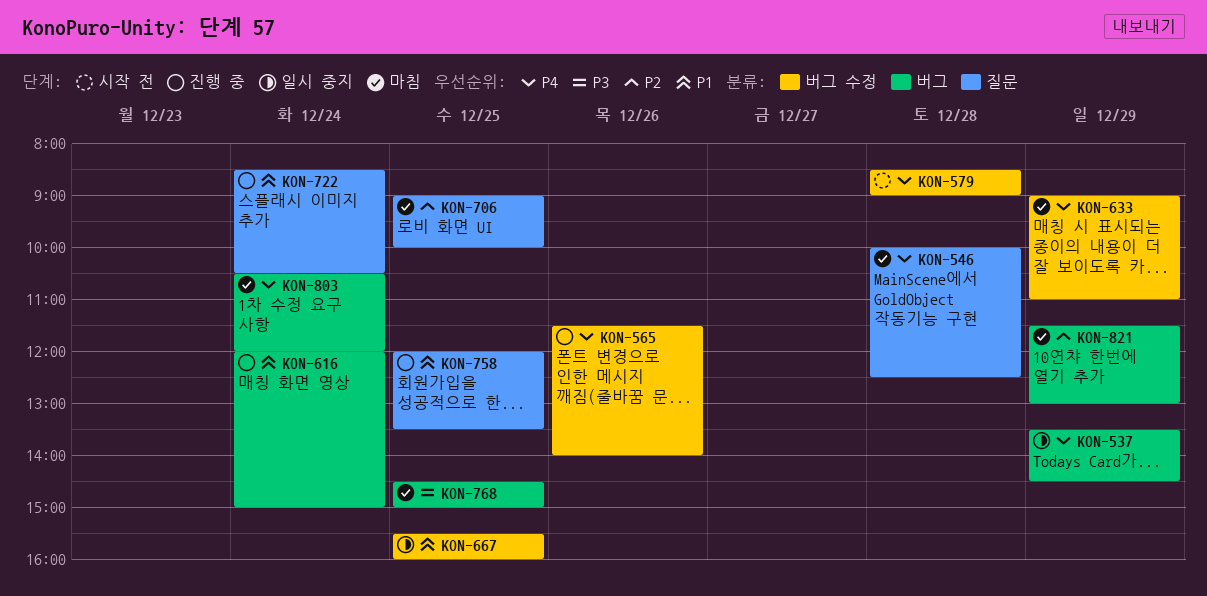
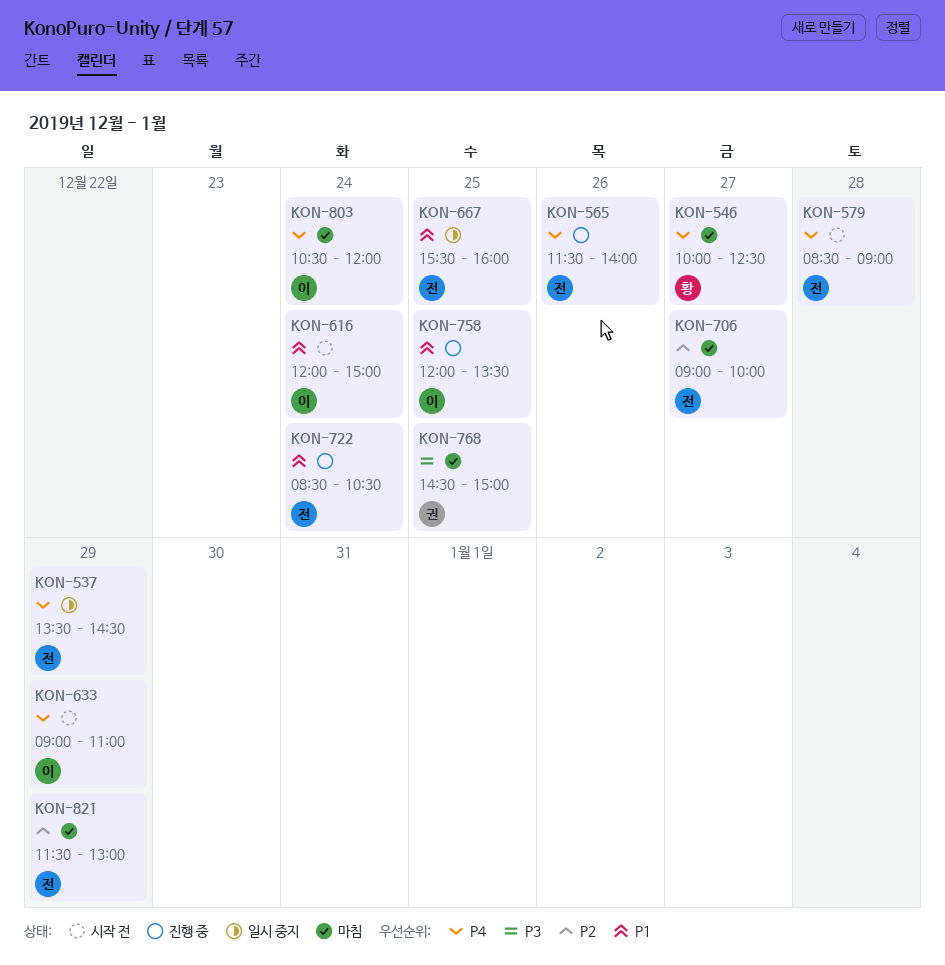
KON-546, day: Dec 28 -> Dec 27
KON-616, status: 진행 중 -> 시작 전
KON-633, status: 마침 -> 시작 전
KON-706, day: Dec 25 -> Dec 27

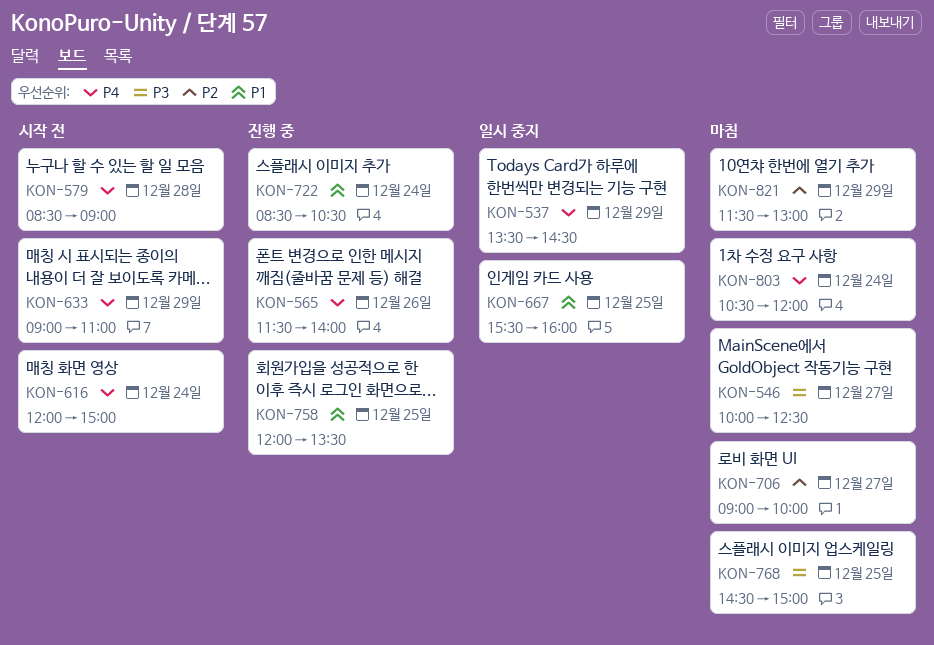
KON-546, priority: P4 -> P3
KON-616, priority: P1 -> P4

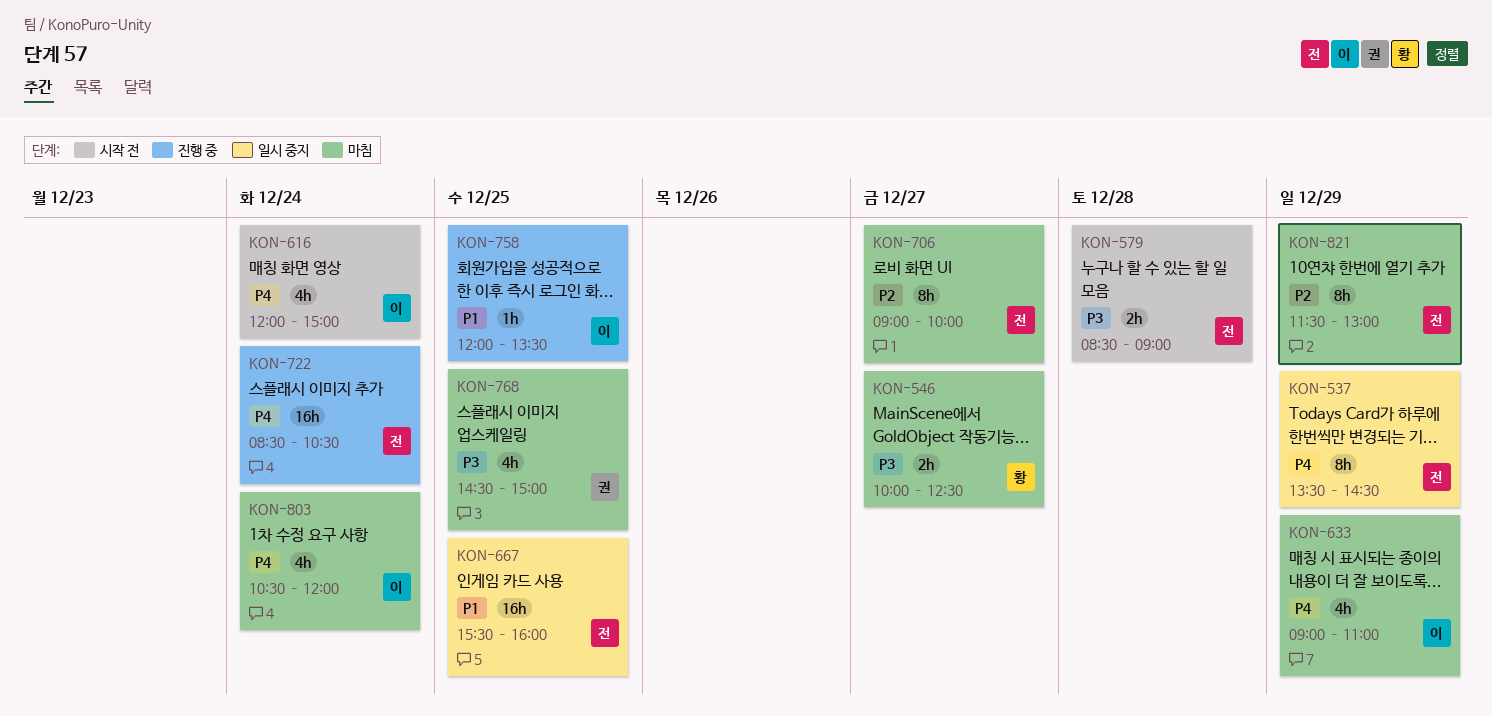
KON-565: present -> none
KON-579, priority: P4 -> P3
KON-633, status: 시작 전 -> 마침
KON-722, priority: P1 -> P4

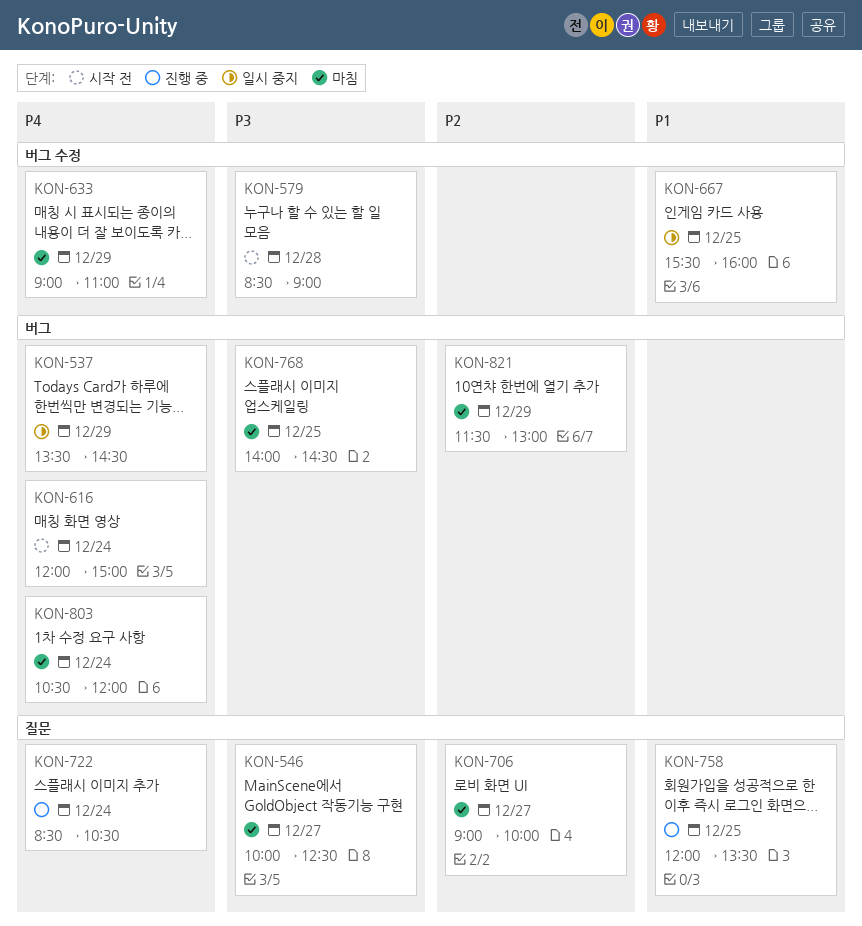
KON-768, begins: 14:30 -> 14:00
KON-768, ends: 15:00 -> 14:30

